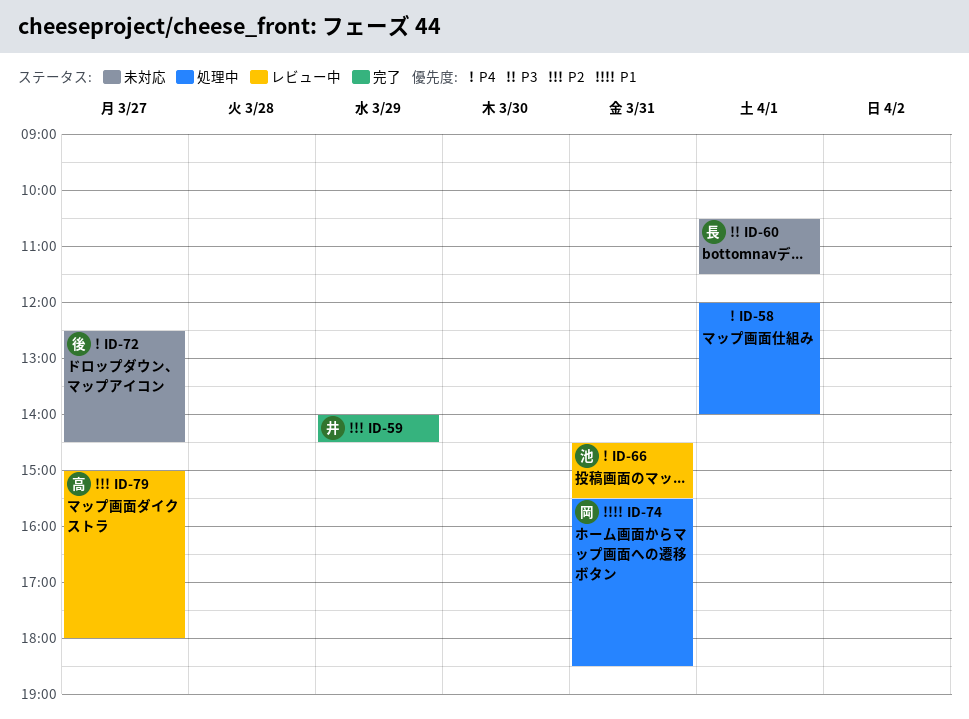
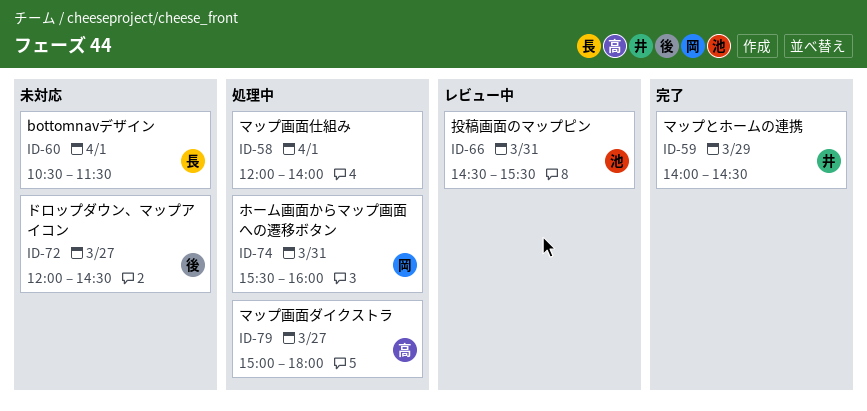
ID-72, begins: 12:30 -> 12:00
ID-74, ends: 18:30 -> 16:00
ID-79, status: レビュー中 -> 処理中

